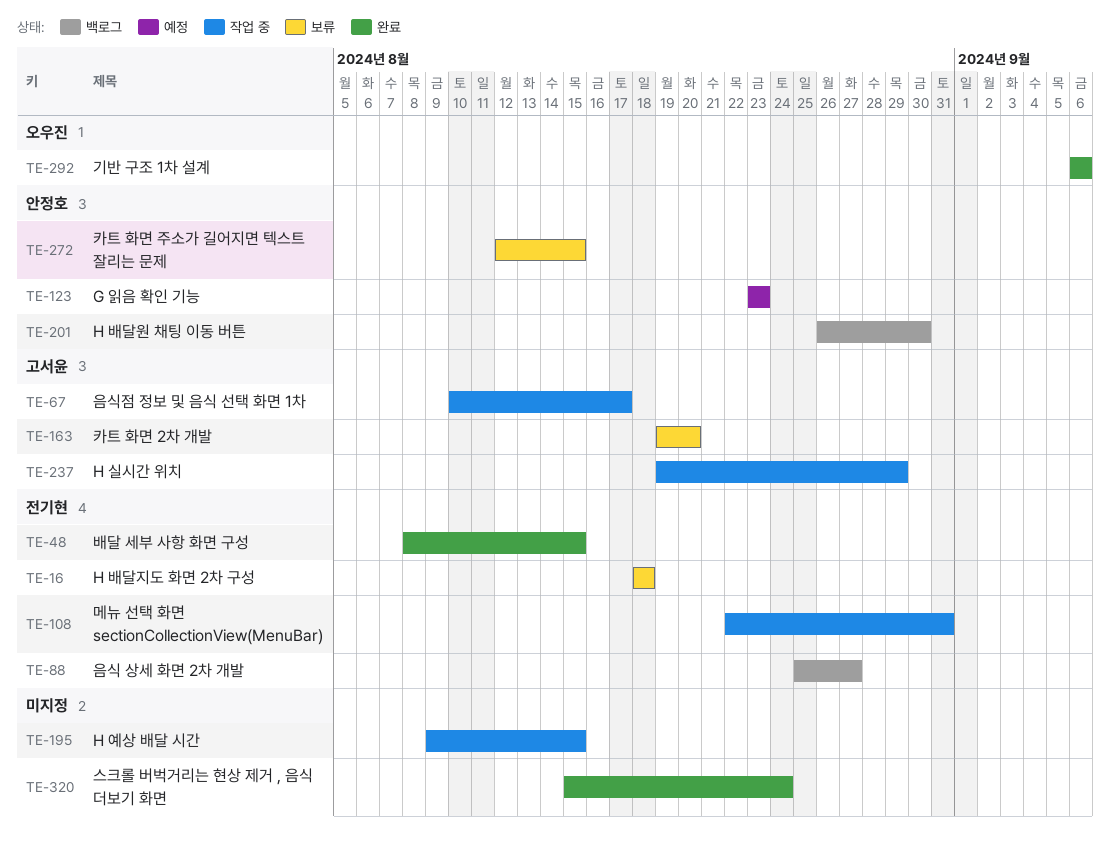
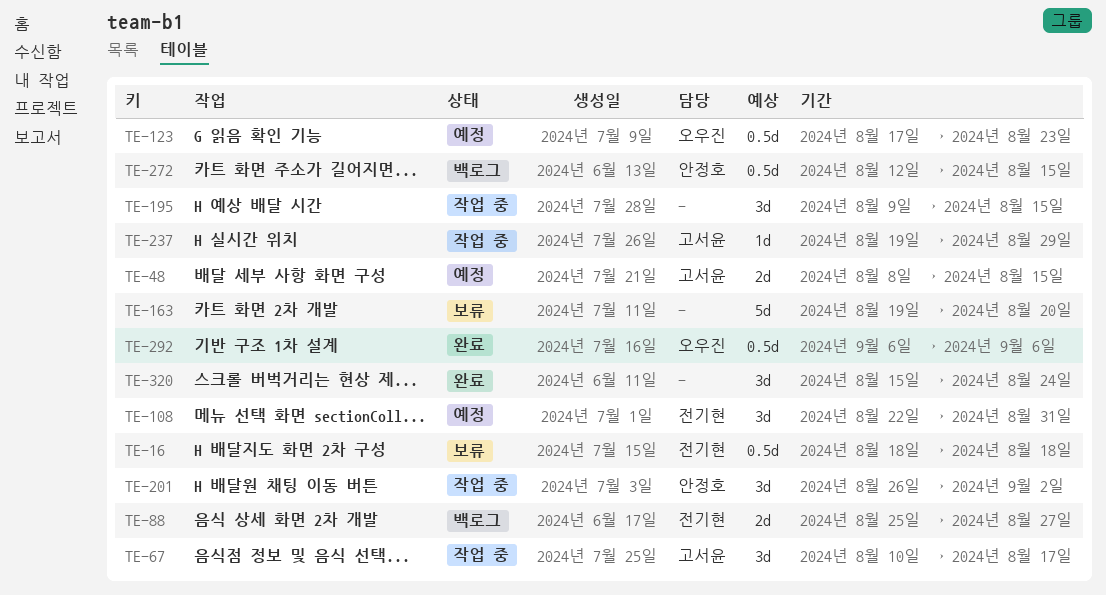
TE-48, status: 완료 -> 예정
TE-48, owner: 전기현 -> 고서윤
TE-108, status: 작업 중 -> 예정
TE-123, owner: 안정호 -> 오우진
TE-123, start: Aug 23 -> Aug 17
TE-163, owner: 고서윤 -> none
TE-201, status: 백로그 -> 작업 중
TE-201, due: Aug 30 -> Sep 2
TE-272, status: 보류 -> 백로그

